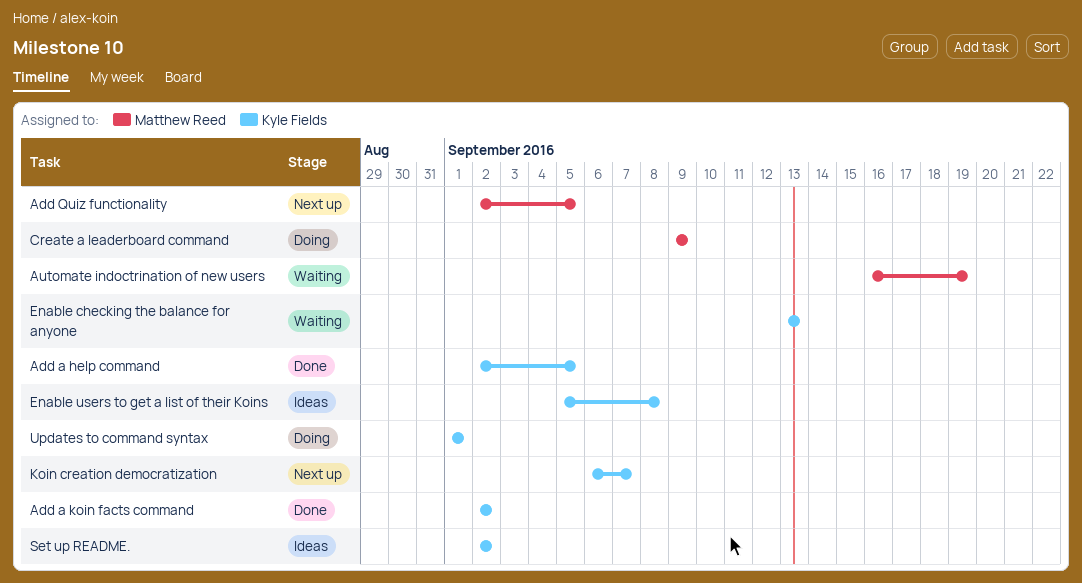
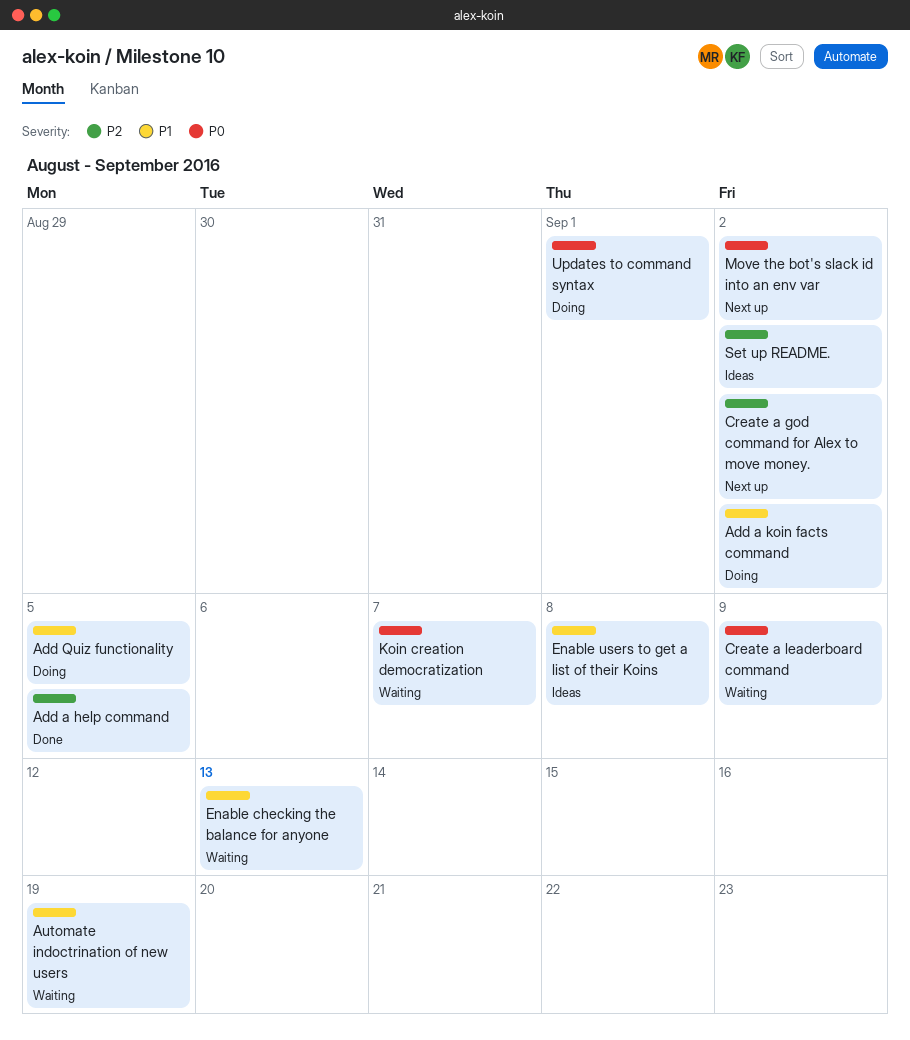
Add a koin facts command, status: Done -> Doing
Add Quiz functionality, status: Next up -> Doing
Create a god command for Alex to move money.: none -> present
Create a leaderboard command, status: Doing -> Waiting
Koin creation democratization, status: Next up -> Waiting
Move the bot's slack id into an env var: none -> present

